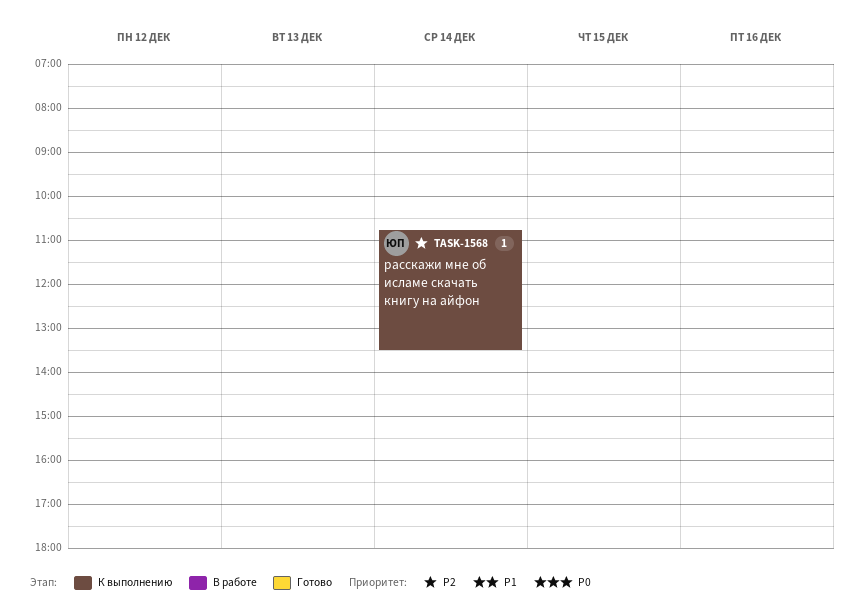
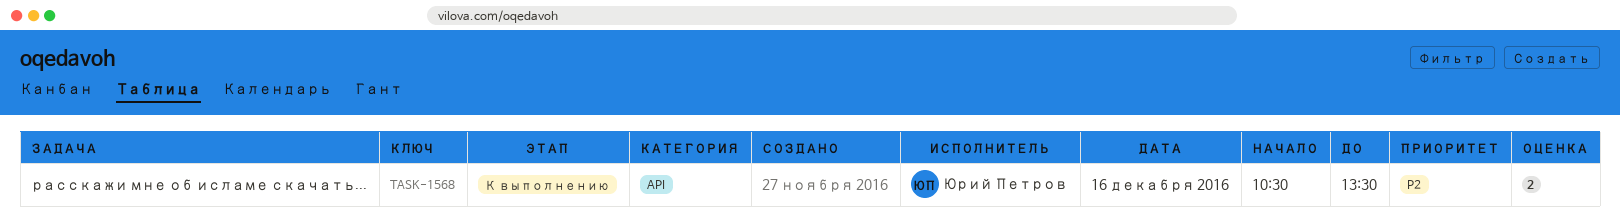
TASK-1568, estimate: 1 -> 2
TASK-1568, day: Dec 14 -> Dec 16
TASK-1568, begins: 10:45 -> 10:30

